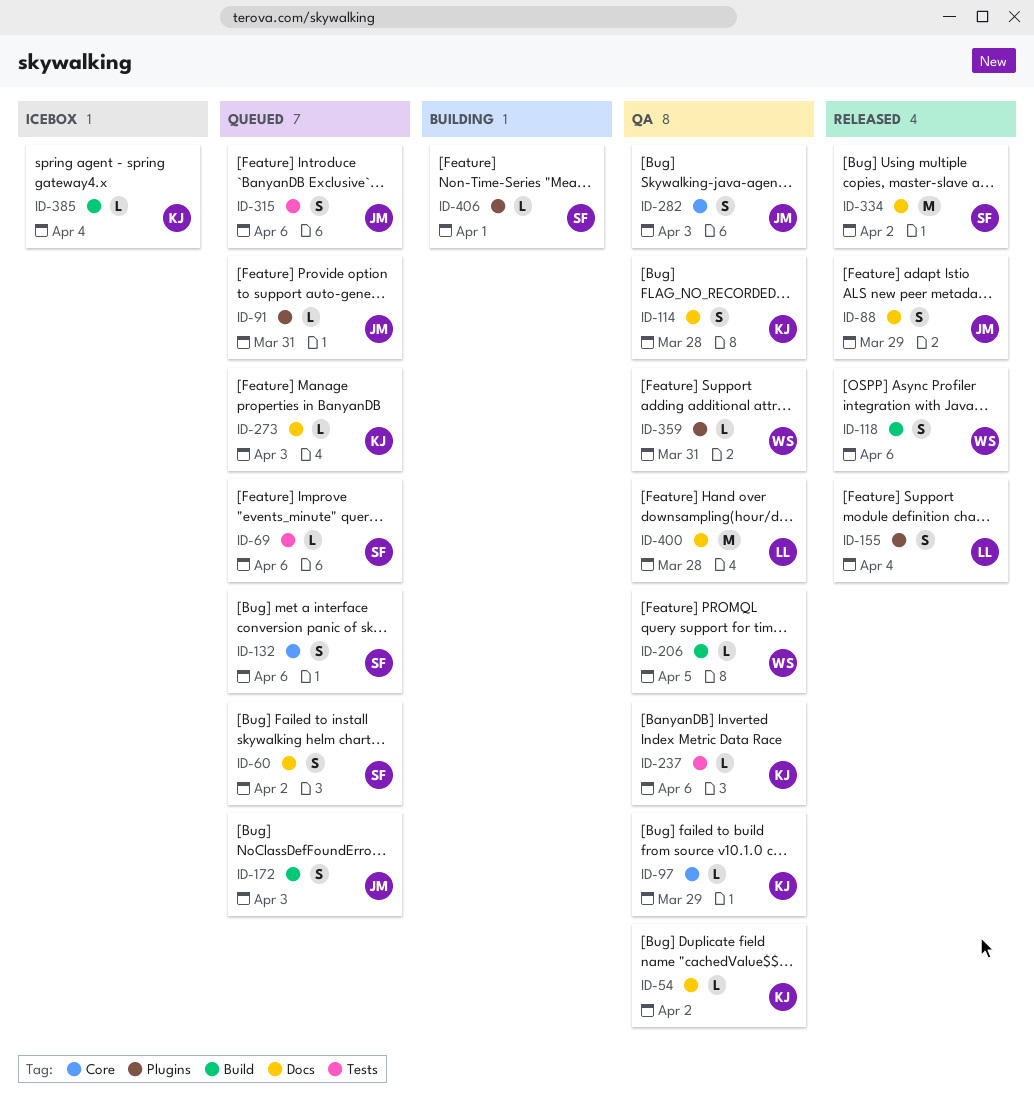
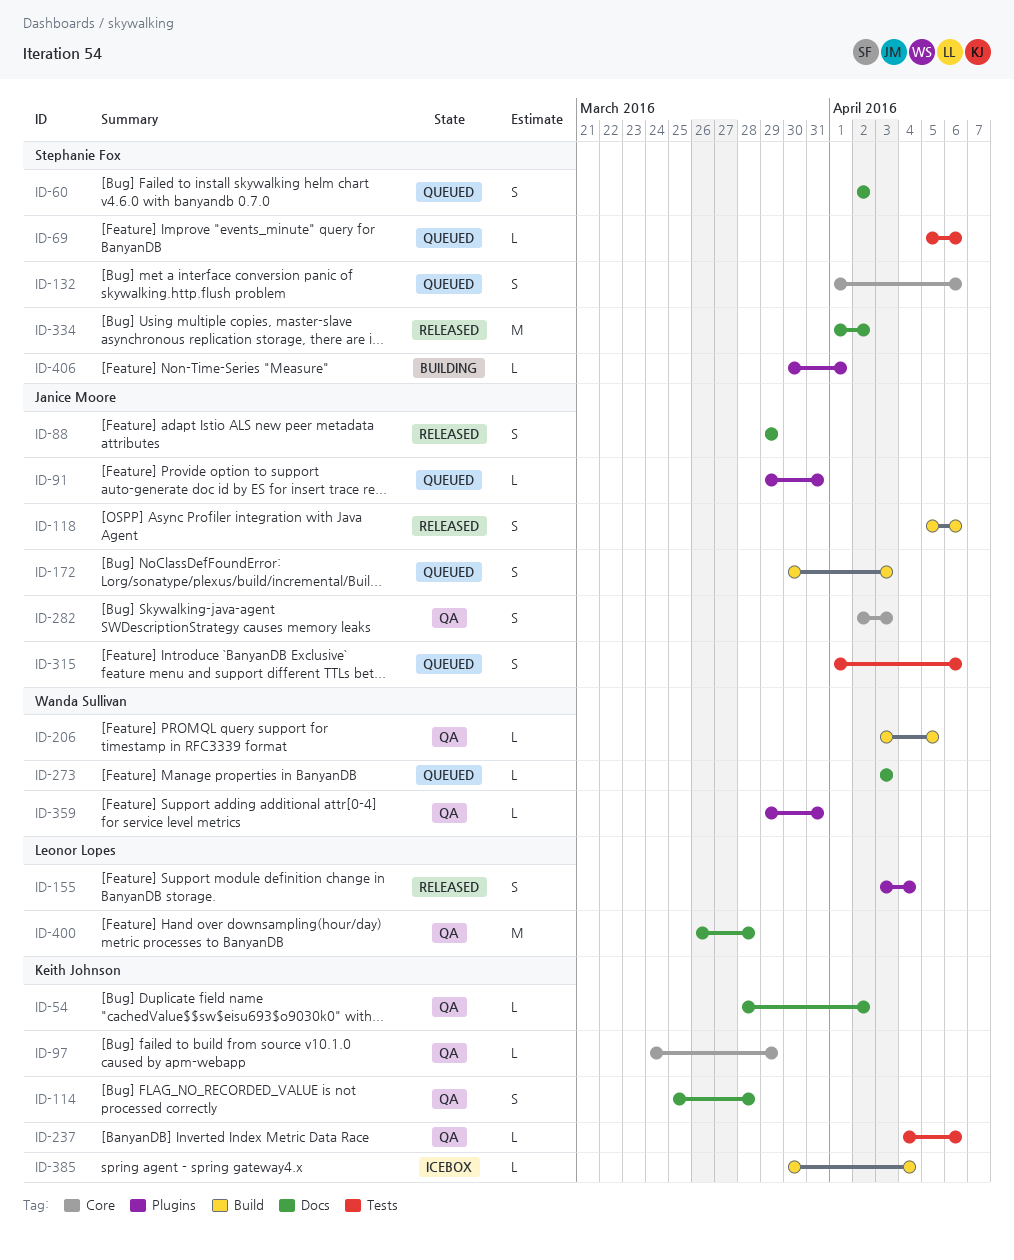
ID-118, owner: Wanda Sullivan -> Janice Moore
ID-273, owner: Keith Johnson -> Wanda Sullivan

